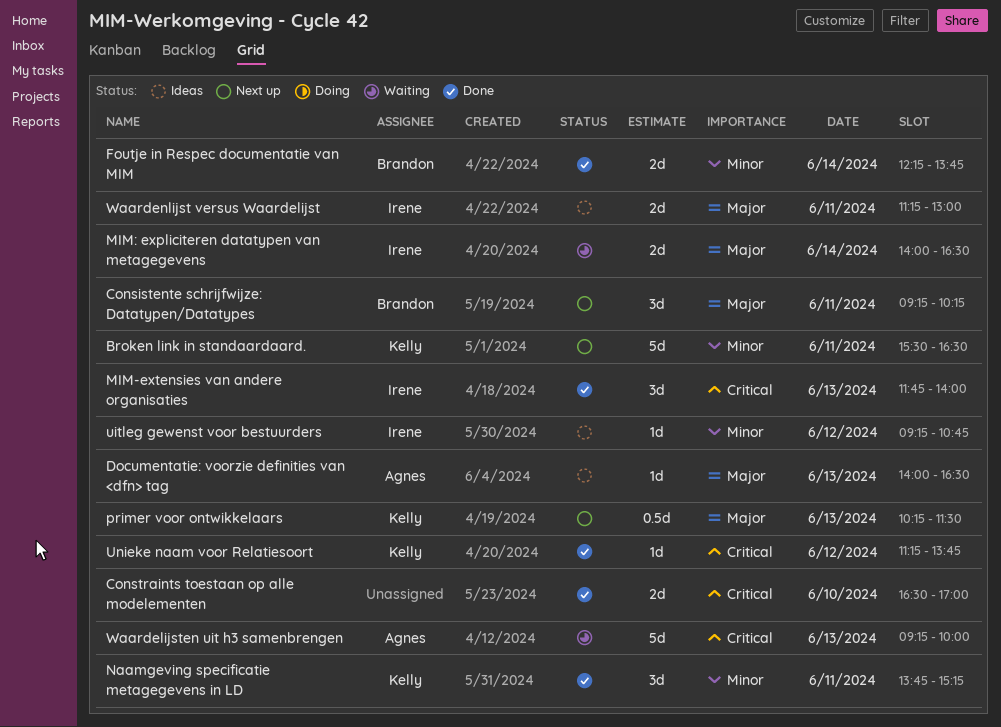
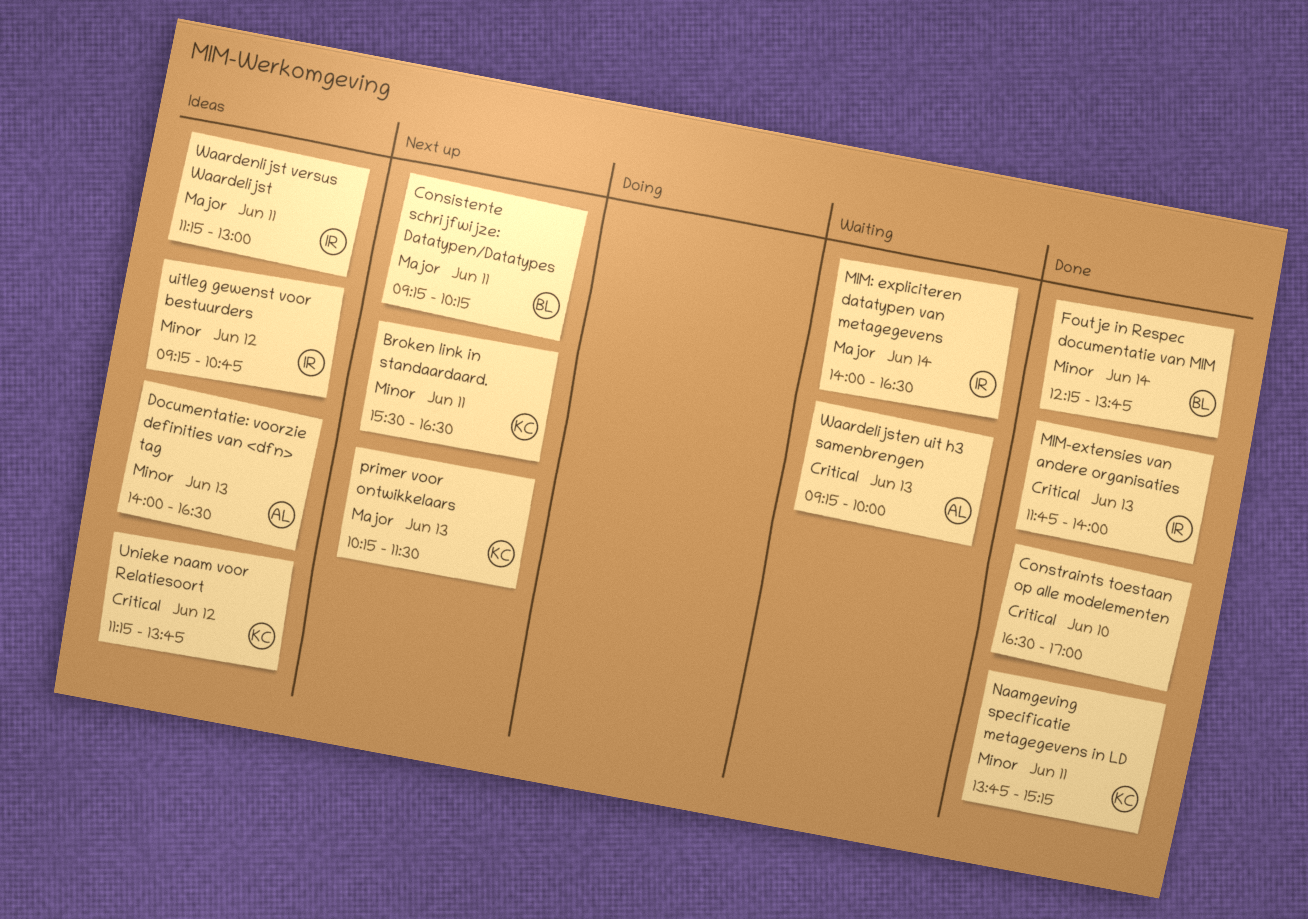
Documentatie: voorzie definities van <dfn> tag, priority: Major -> Minor
Unieke naam voor Relatiesoort, status: Done -> Ideas

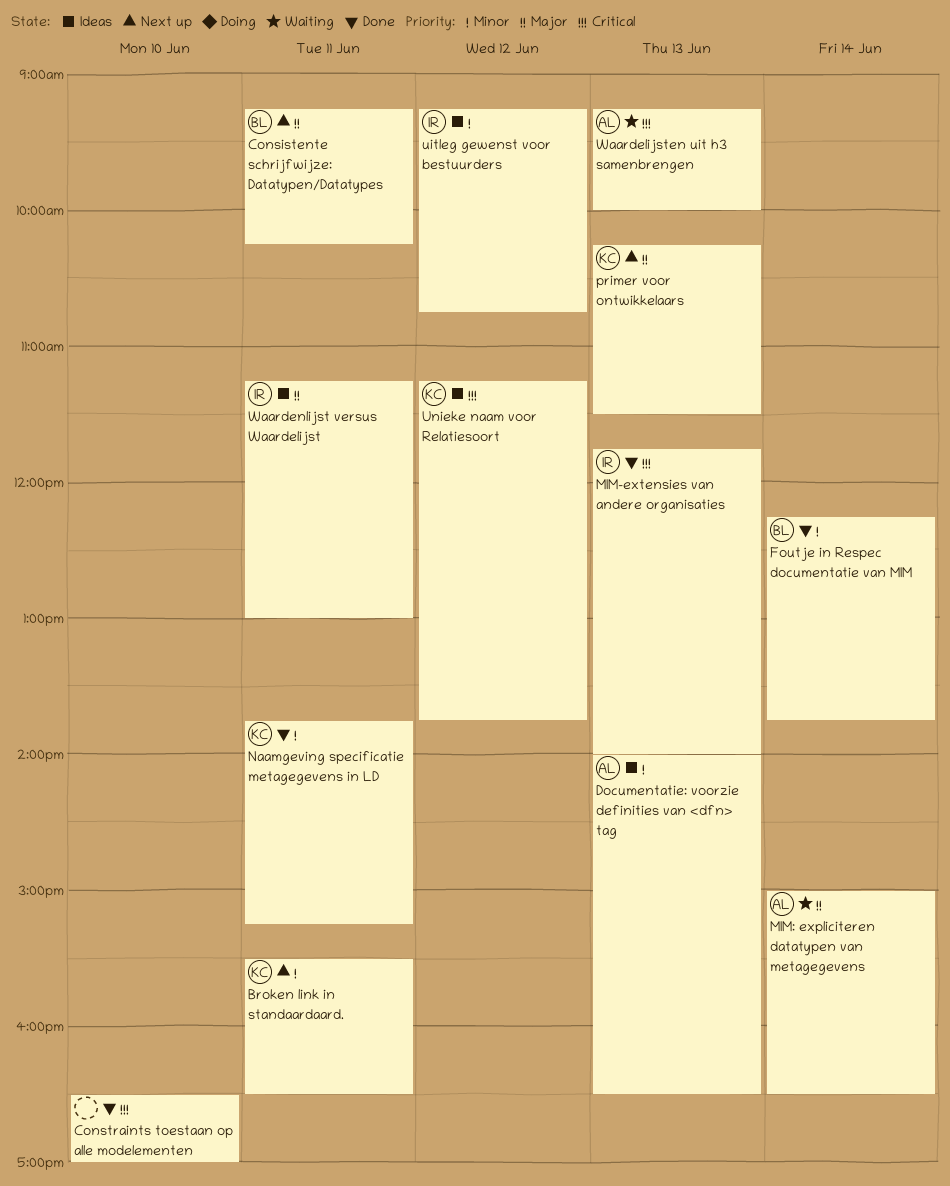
MIM: expliciteren datatypen van metagegevens, owner: IR -> AL
MIM: expliciteren datatypen van metagegevens, begins: 14:00 -> 15:00

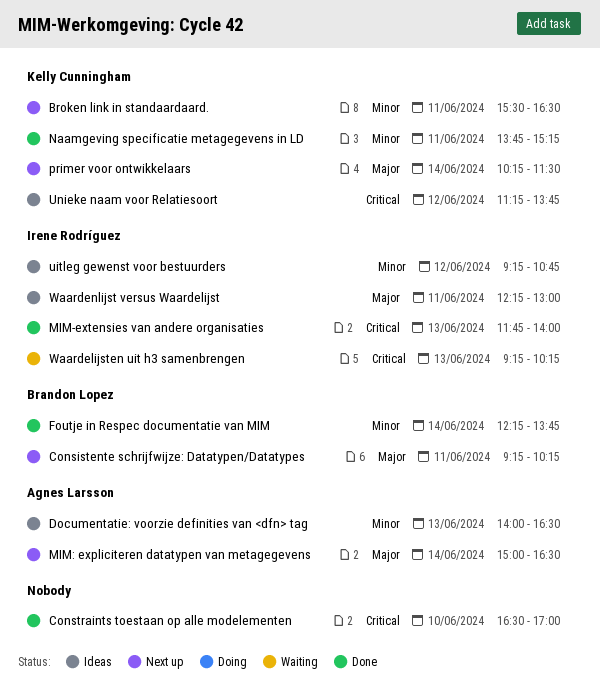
MIM: expliciteren datatypen van metagegevens, status: Waiting -> Next up
primer voor ontwikkelaars, day: Jun 13 -> Jun 14
Waardelijsten uit h3 samenbrengen, owner: Agnes Larsson -> Irene Rodríguez
Waardelijsten uit h3 samenbrengen, ends: 10:00 -> 10:15
Waardenlijst versus Waardelijst, begins: 11:15 -> 12:15

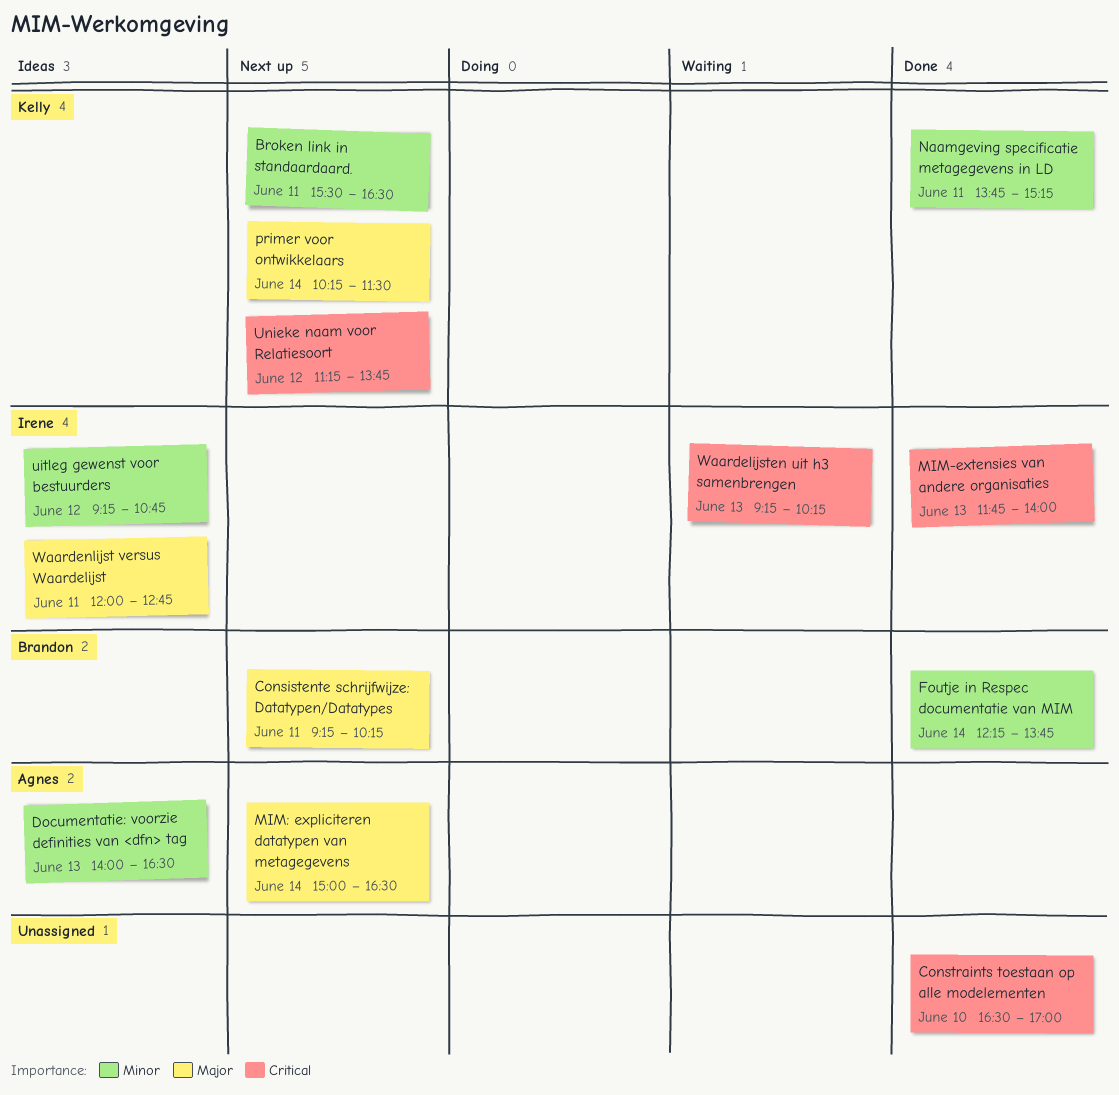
Unieke naam voor Relatiesoort, status: Ideas -> Next up
Waardenlijst versus Waardelijst, begins: 12:15 -> 12:00
Waardenlijst versus Waardelijst, ends: 13:00 -> 12:45

